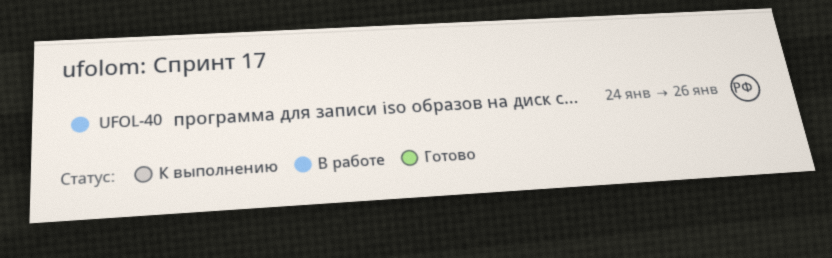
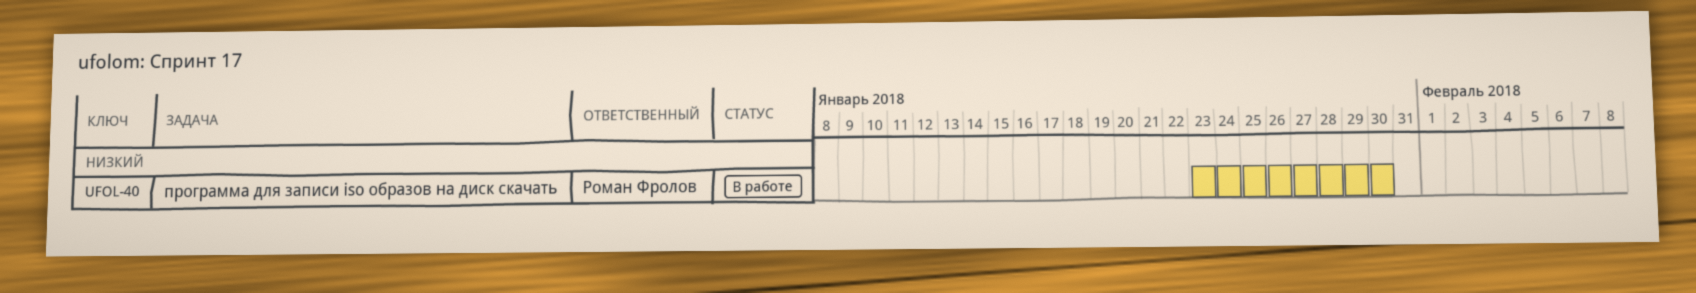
UFOL-40, start: Jan 24 -> Jan 23
UFOL-40, due: Jan 26 -> Jan 30

